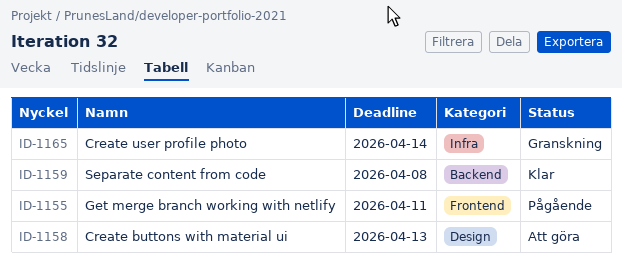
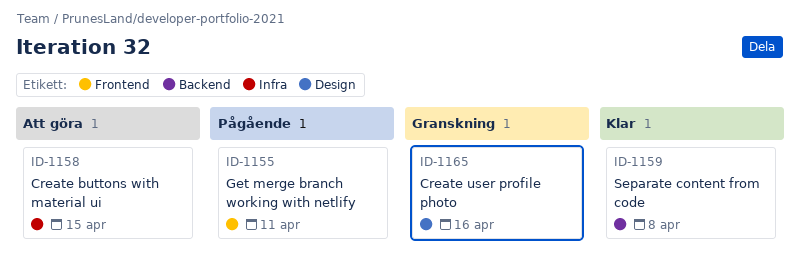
ID-1158, label: Design -> Infra
ID-1158, due: Apr 13 -> Apr 15
ID-1165, label: Infra -> Design
ID-1165, due: Apr 14 -> Apr 16

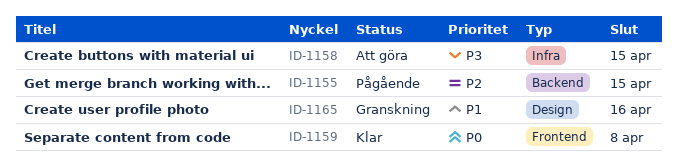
ID-1155, label: Frontend -> Backend
ID-1155, due: Apr 11 -> Apr 15
ID-1159, label: Backend -> Frontend

